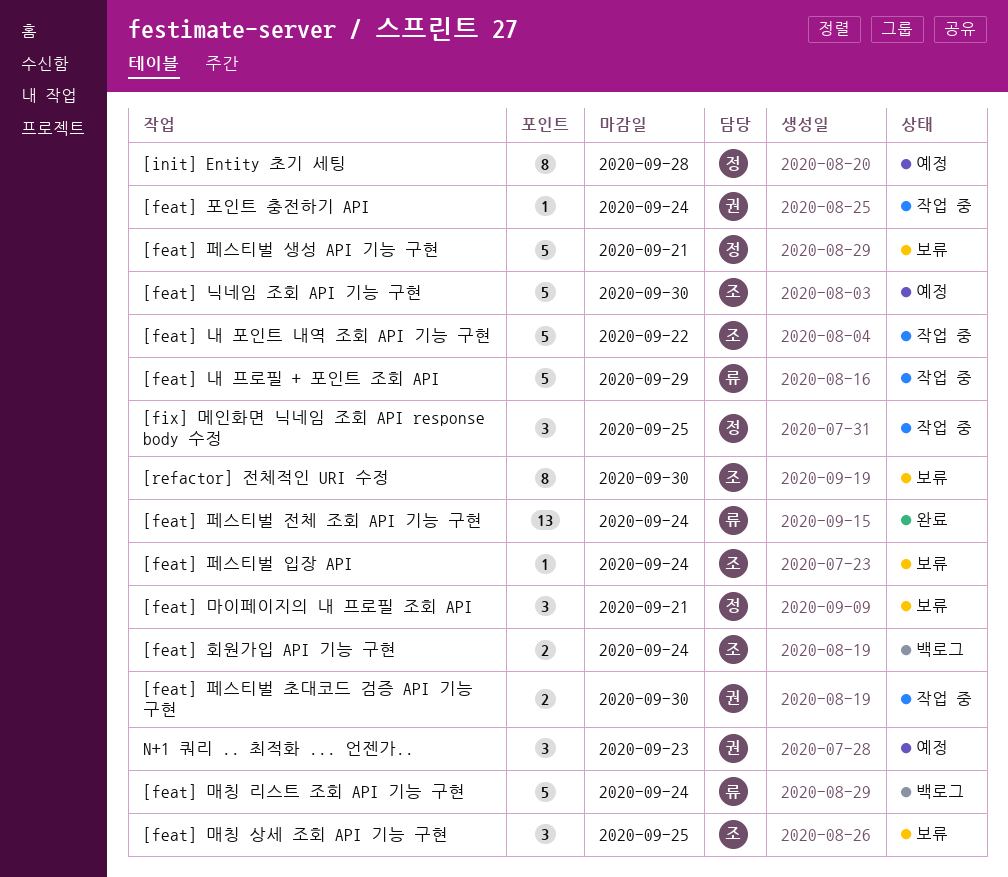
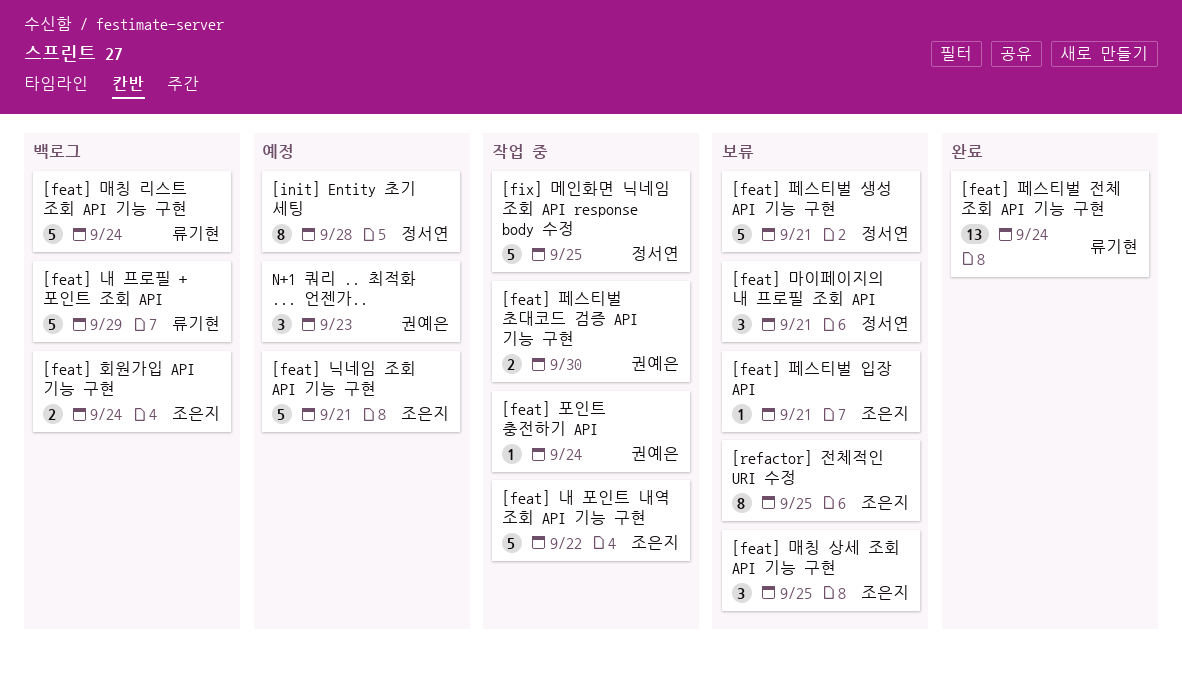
[feat] 내 프로필 + 포인트 조회 API, status: 작업 중 -> 백로그
[feat] 닉네임 조회 API 기능 구현, due: Sep 30 -> Sep 21
[feat] 페스티벌 입장 API, due: Sep 24 -> Sep 21
[fix] 메인화면 닉네임 조회 API response body 수정, estimate: 3 -> 5
[refactor] 전체적인 URI 수정, due: Sep 30 -> Sep 25

